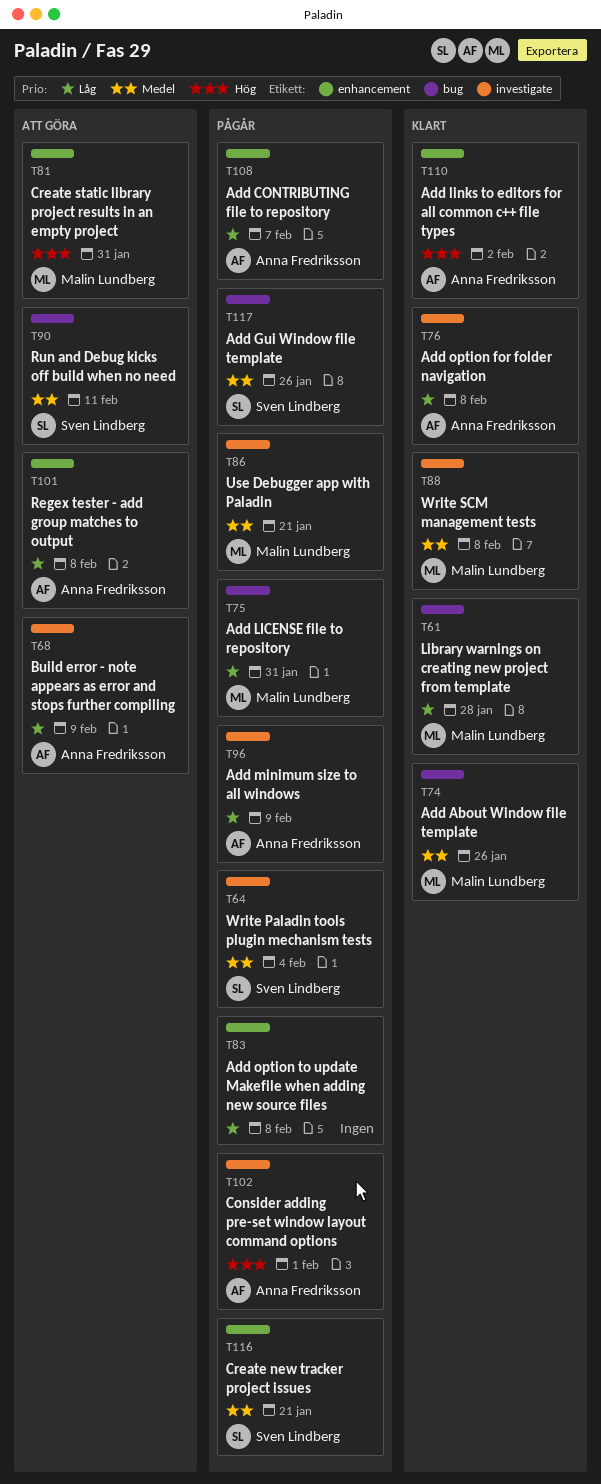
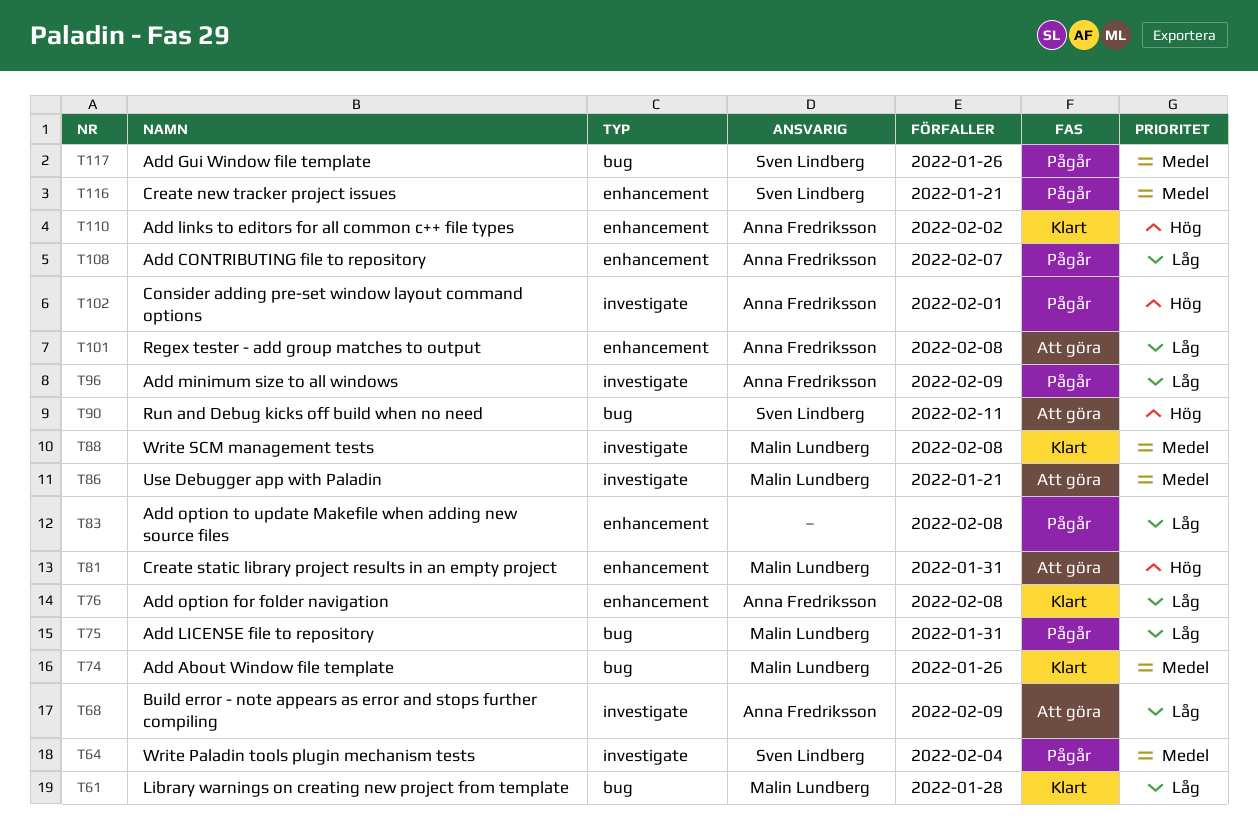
T76, label: investigate -> enhancement
T86, status: Pågår -> Att göra
T90, priority: Medel -> Hög

